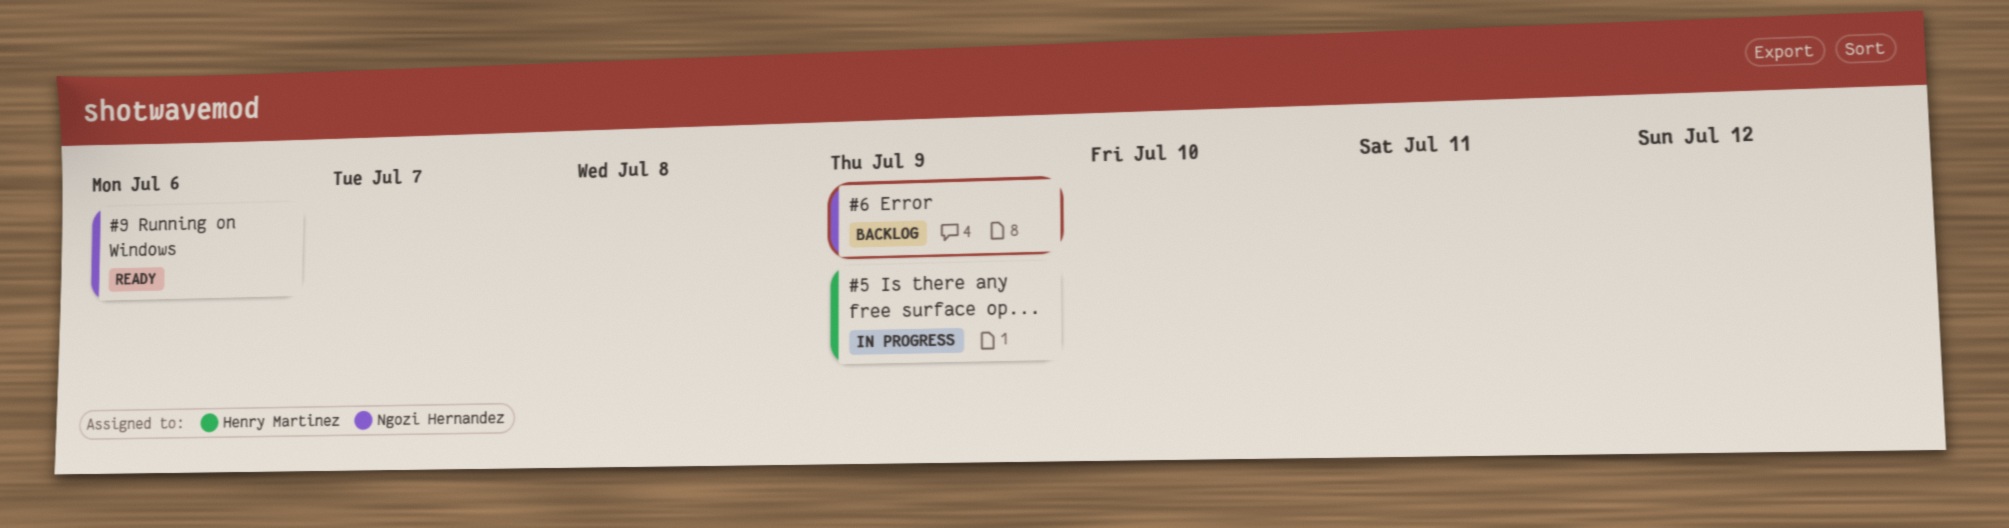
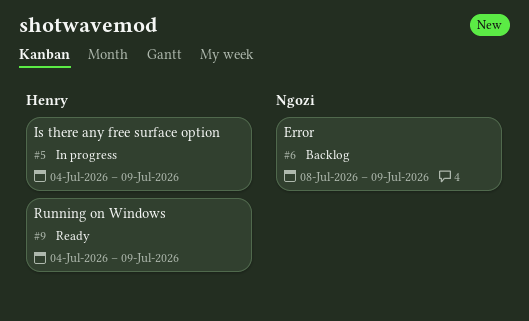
#9, owner: Ngozi Hernandez -> Henry Martinez
#9, due: Jul 6 -> Jul 9

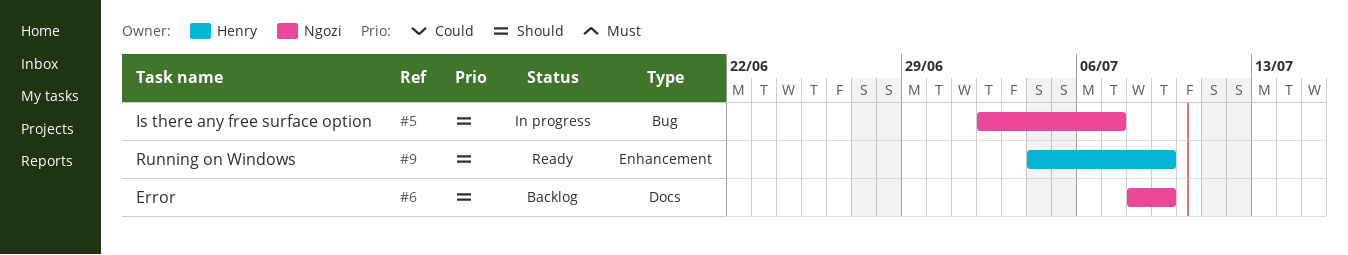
#5, owner: Henry -> Ngozi
#5, start: Jul 4 -> Jul 2
#5, due: Jul 9 -> Jul 7

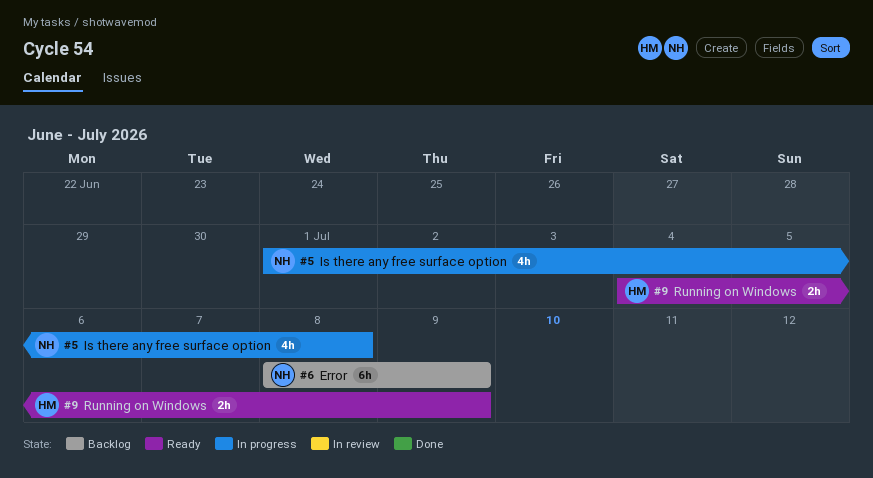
#5, start: Jul 2 -> Jul 1
#5, due: Jul 7 -> Jul 8

